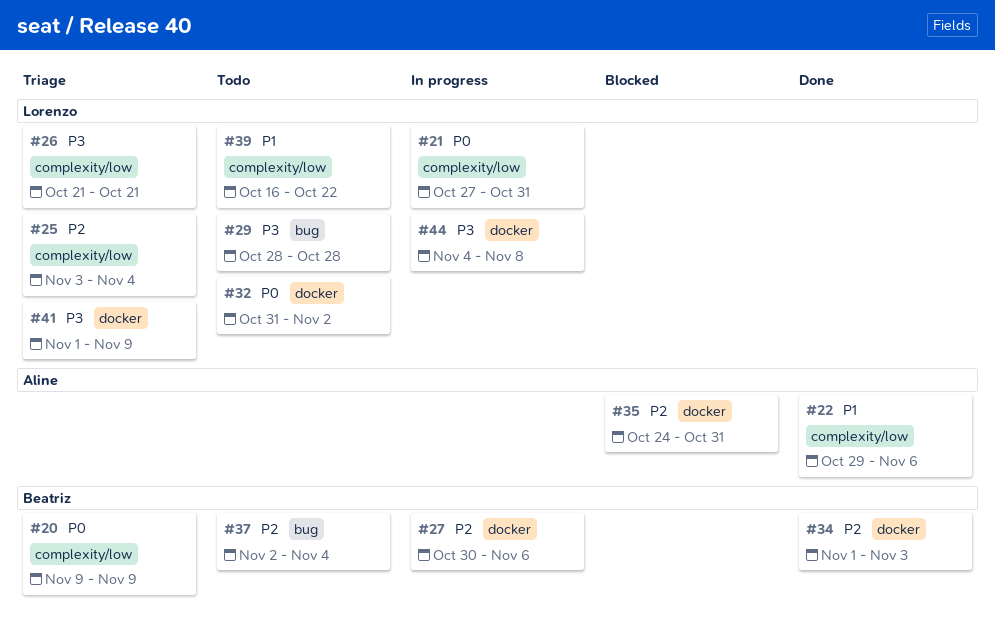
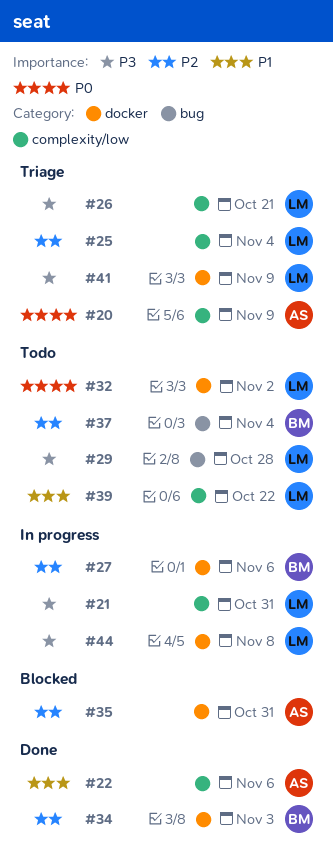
#20, owner: Beatriz -> Aline
#21, priority: P0 -> P3

